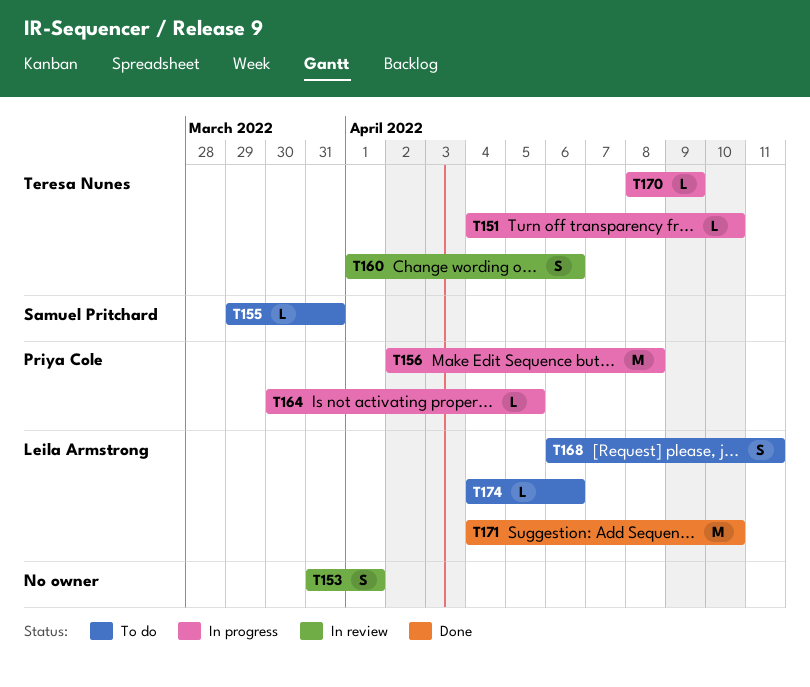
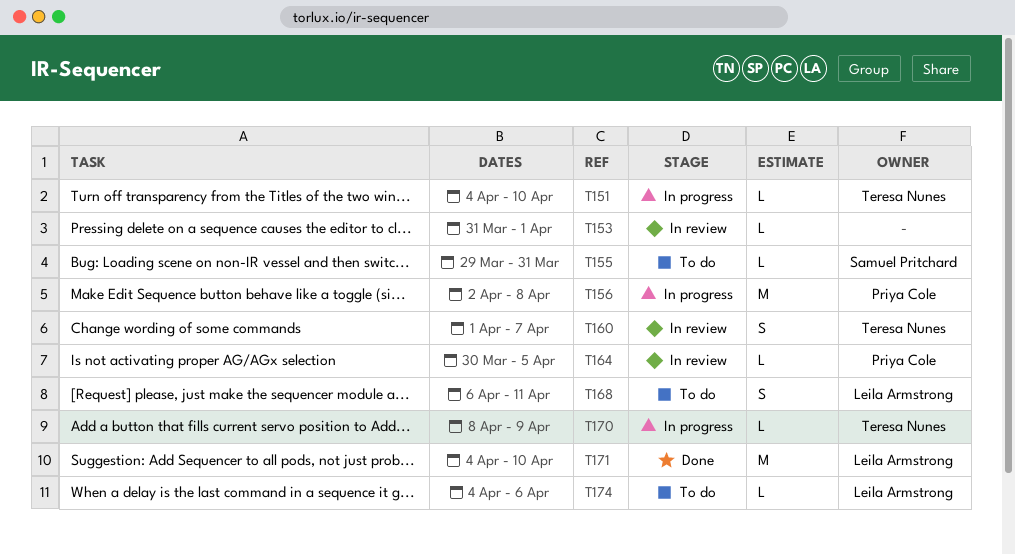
T153, estimate: S -> L
T160, due: Apr 6 -> Apr 7
T164, status: In progress -> In review

